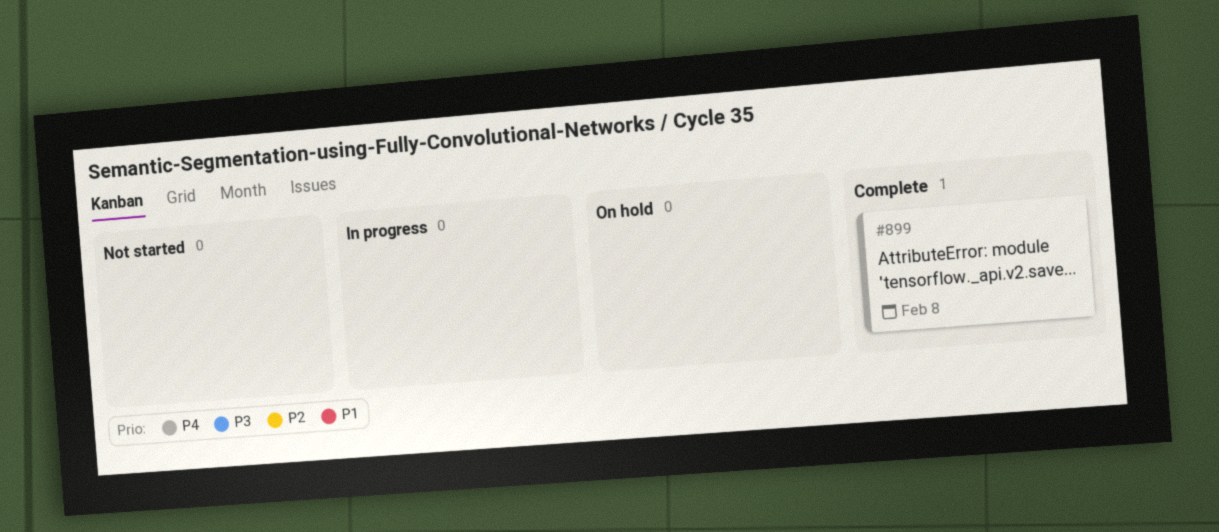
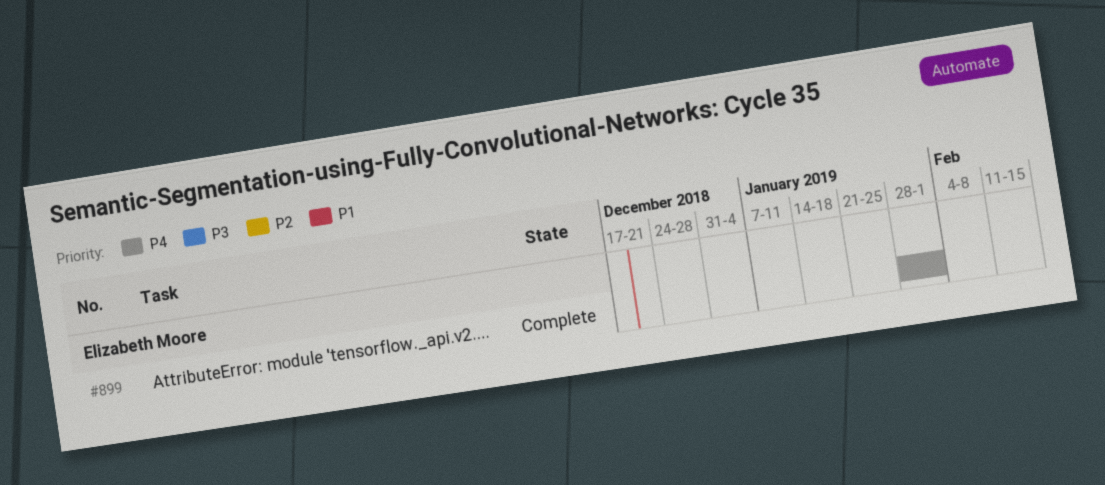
#899, due: Feb 8 -> Feb 1

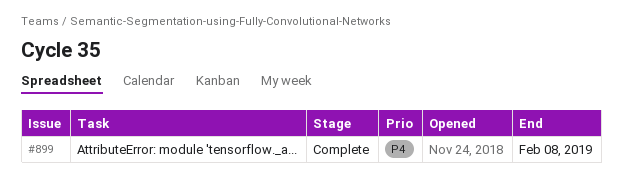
#899, due: Feb 1 -> Feb 8

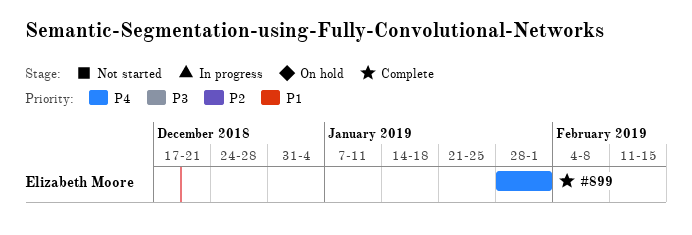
#899, due: Feb 8 -> Feb 1

